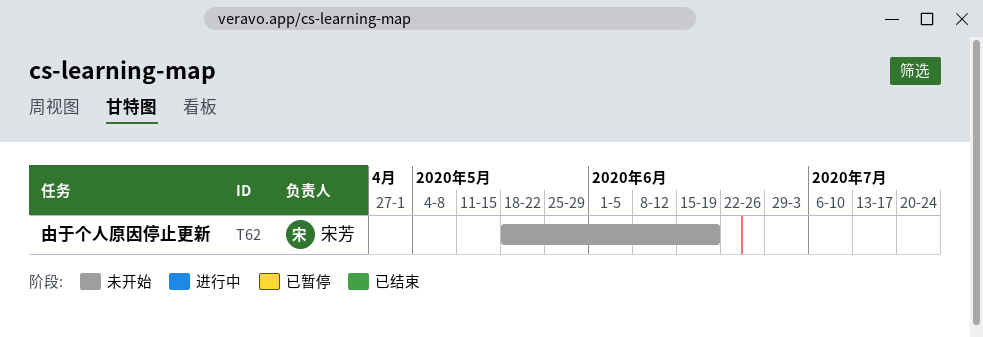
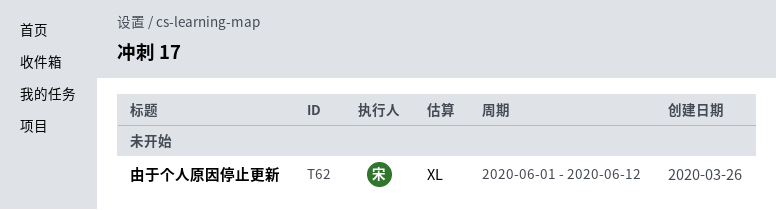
T62, start: May 18 -> Jun 1
T62, due: Jun 19 -> Jun 12

